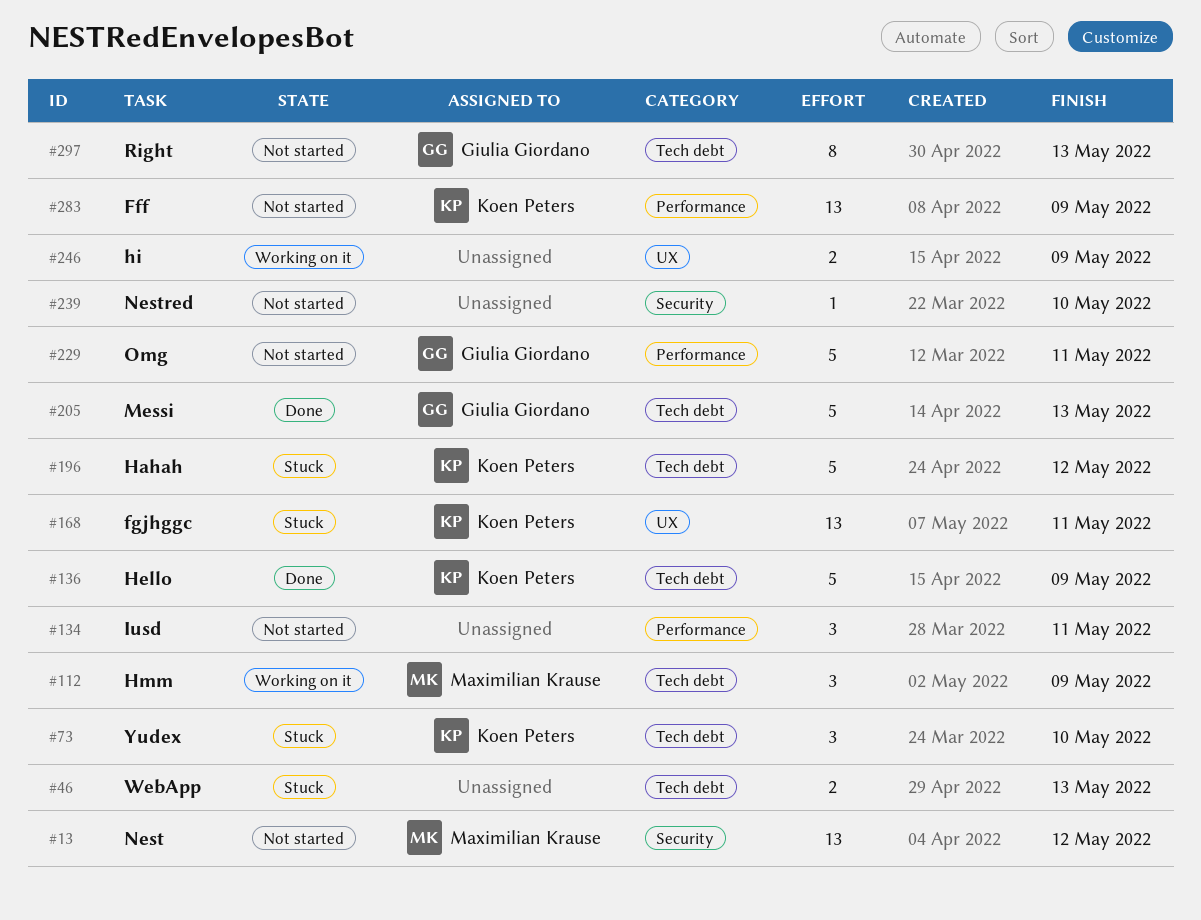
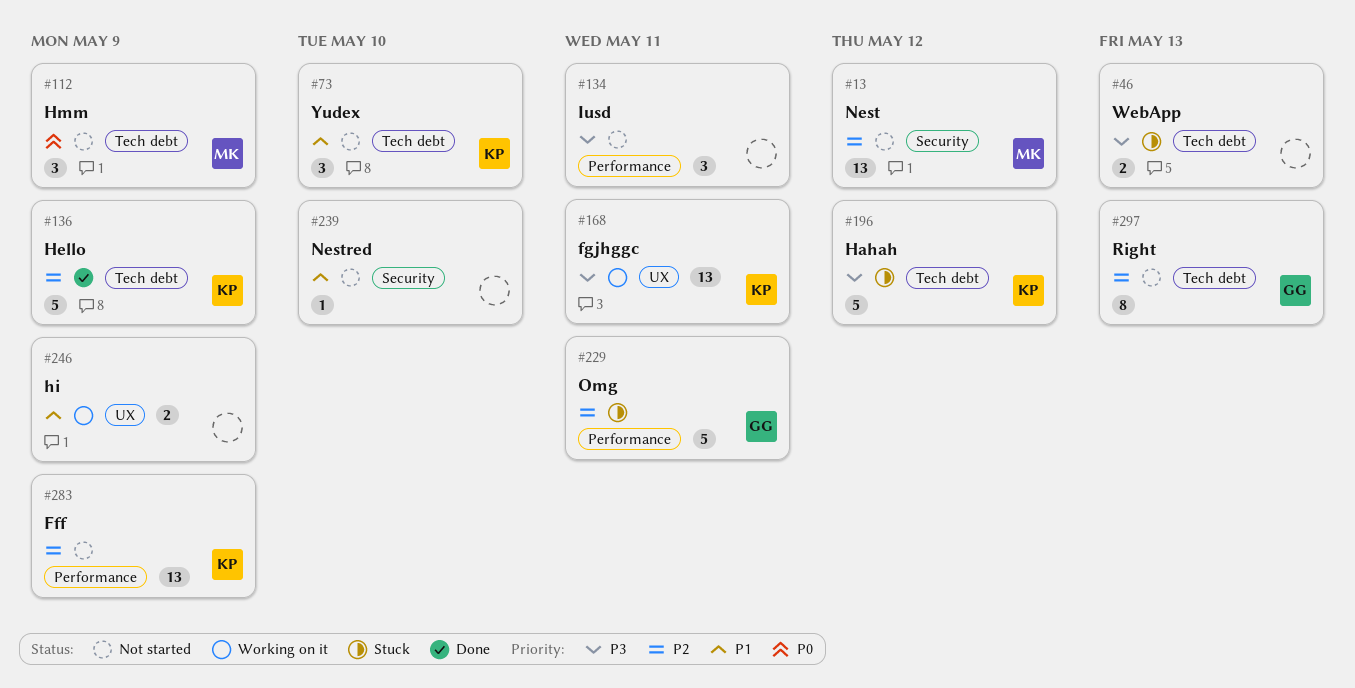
#73, status: Stuck -> Not started
#112, status: Working on it -> Not started
#168, status: Stuck -> Working on it
#205: present -> none
#229, status: Not started -> Stuck

